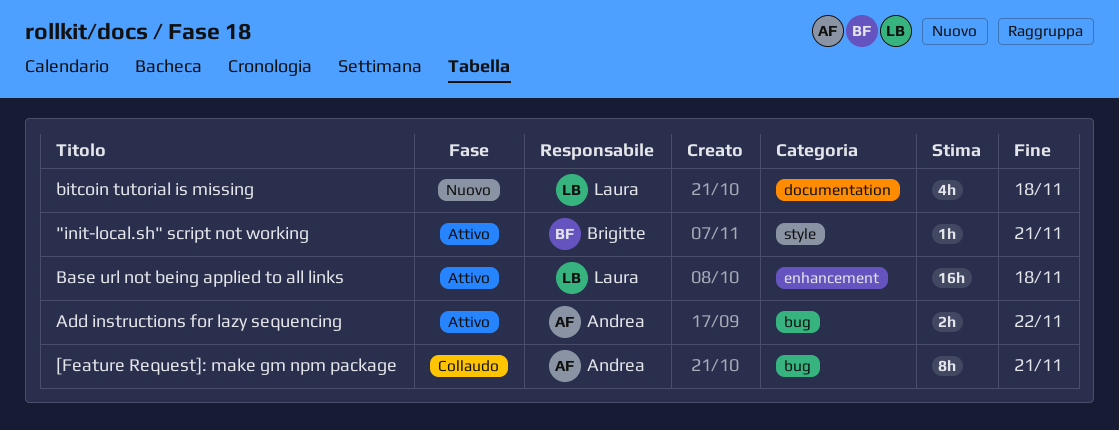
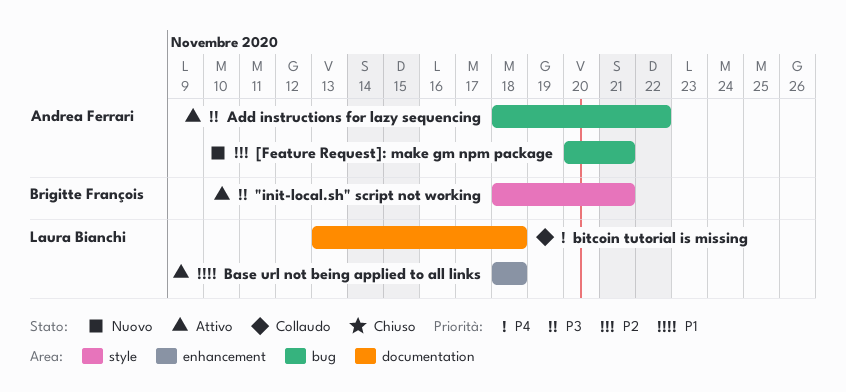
[Feature Request]: make gm npm package, status: Collaudo -> Nuovo
bitcoin tutorial is missing, status: Nuovo -> Collaudo

